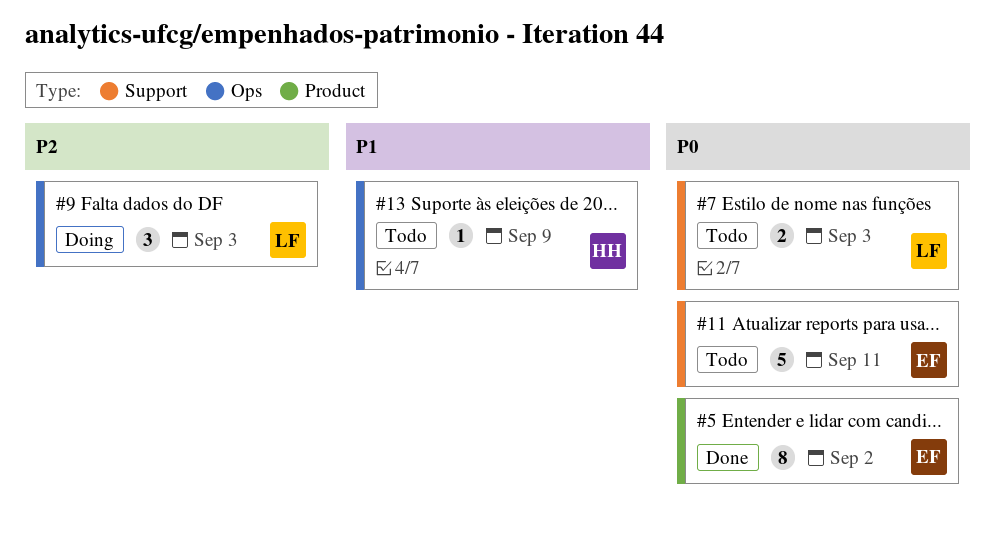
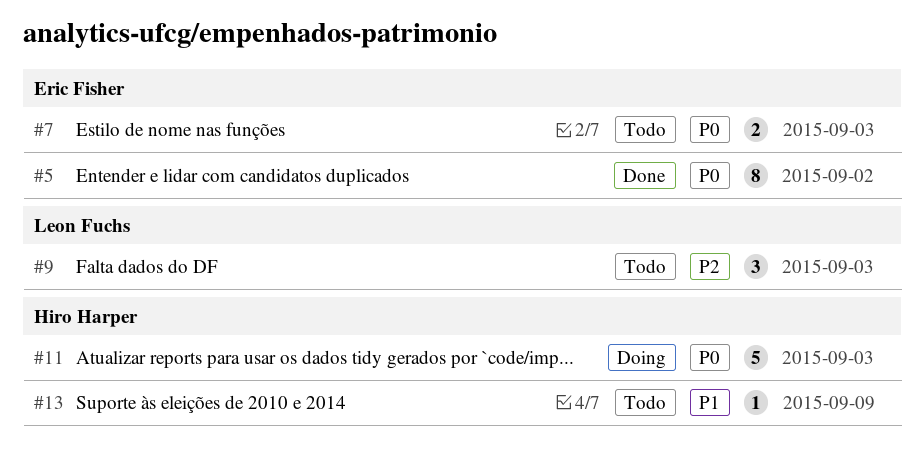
#7, owner: Leon Fuchs -> Eric Fisher
#9, status: Doing -> Todo
#11, status: Todo -> Doing
#11, owner: Eric Fisher -> Hiro Harper
#11, due: Sep 11 -> Sep 3

